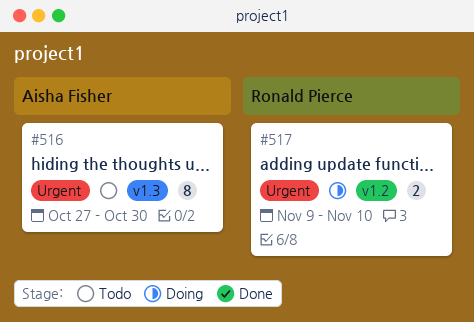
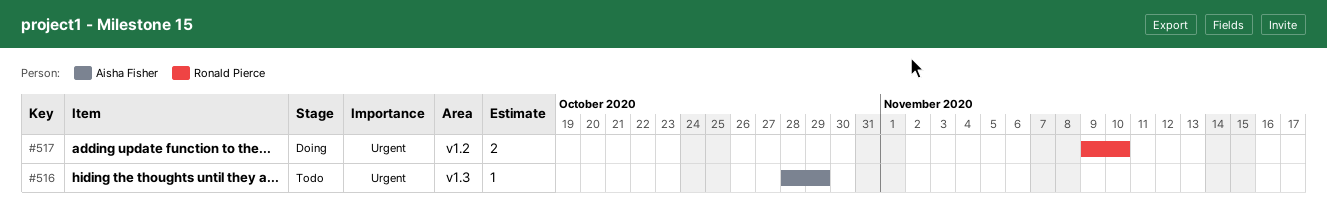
#516, estimate: 8 -> 1
#516, start: Oct 27 -> Oct 28
#516, due: Oct 30 -> Oct 29

